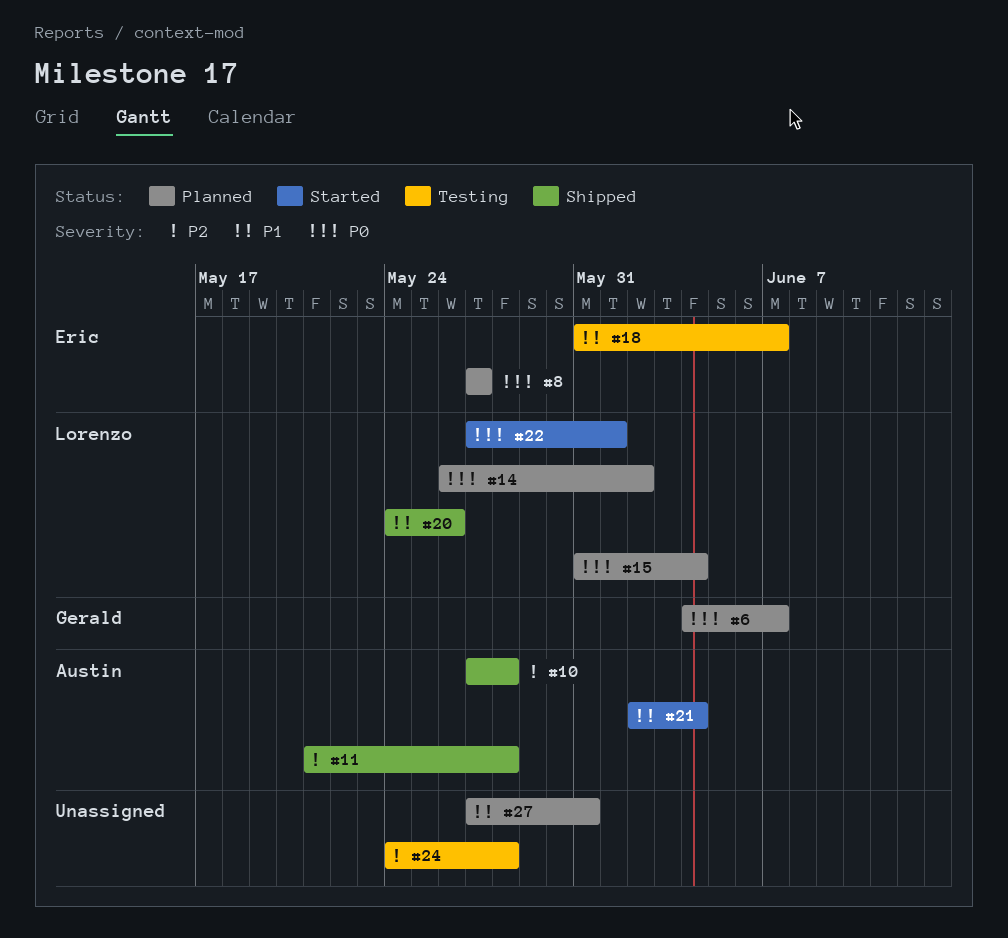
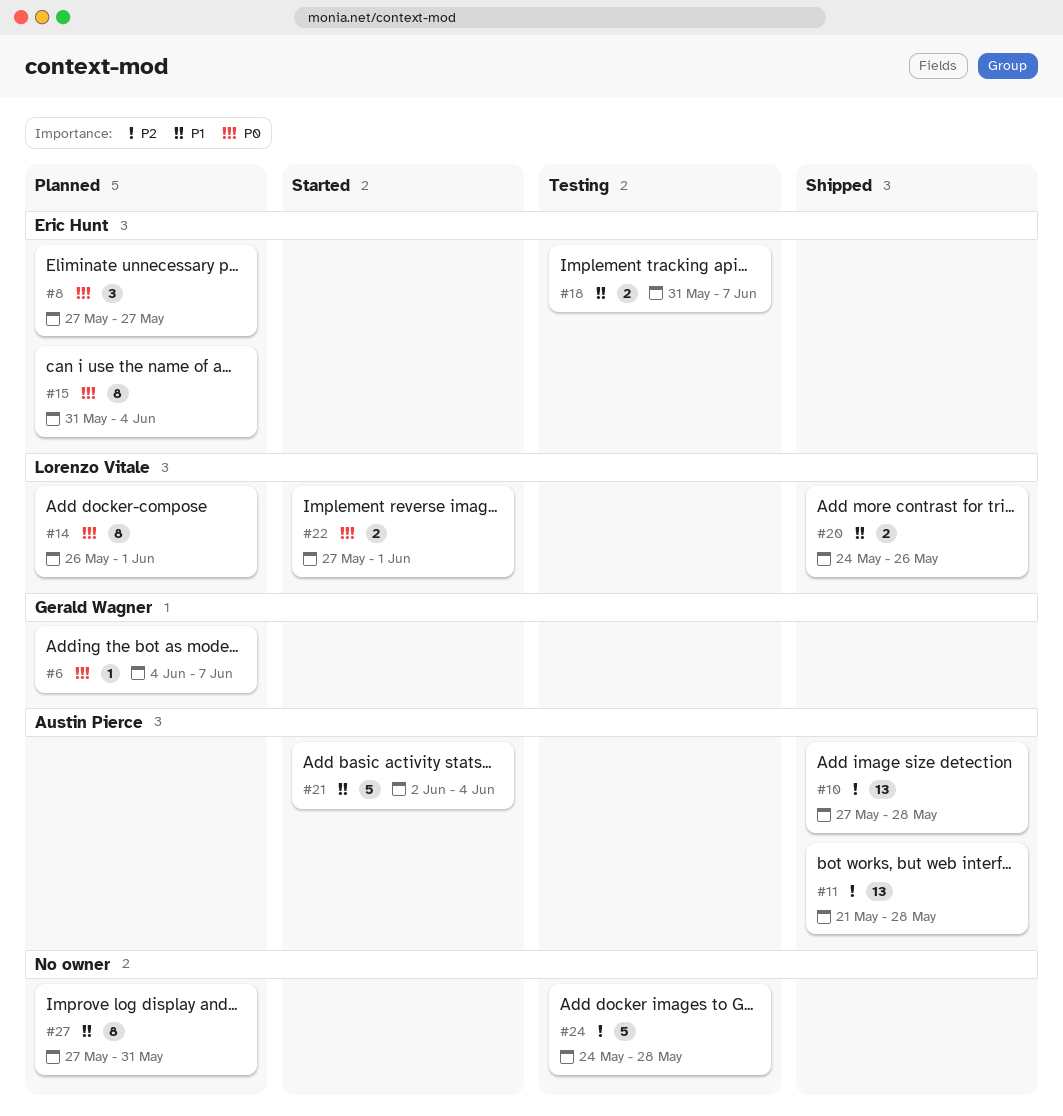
#14, due: Jun 2 -> Jun 1
#15, owner: Lorenzo Vitale -> Eric Hunt

